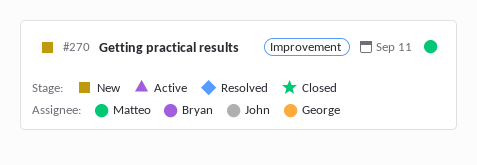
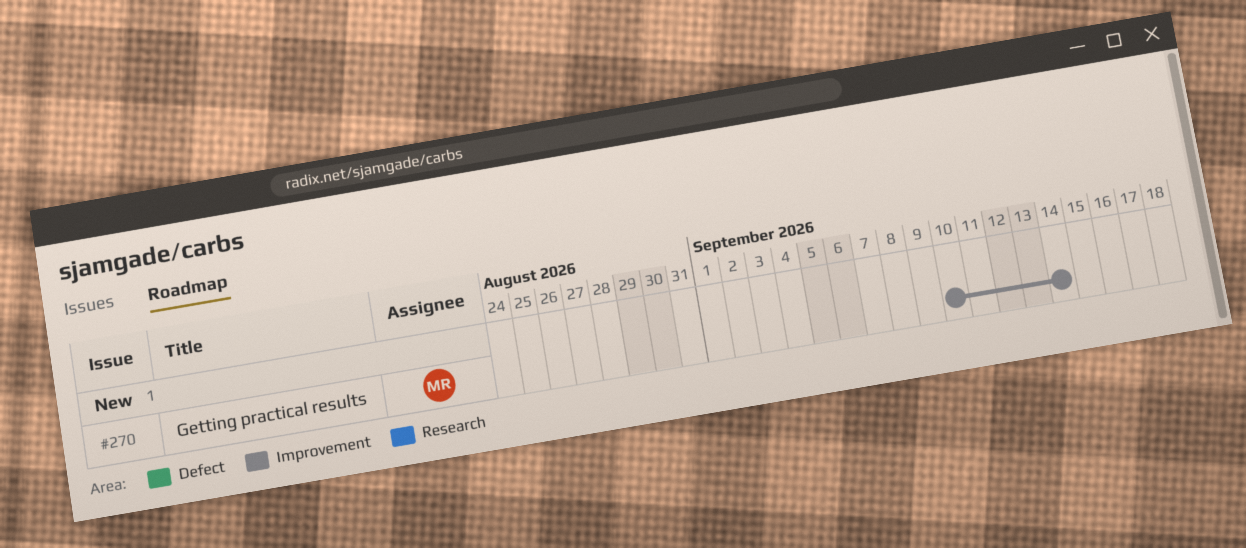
#270, due: Sep 11 -> Sep 14

